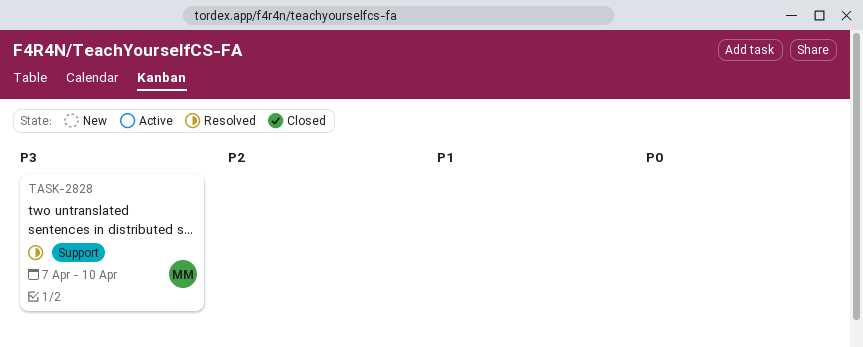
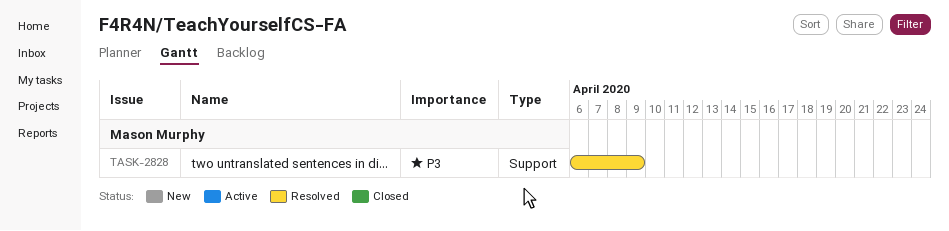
TASK-2828, start: Apr 7 -> Apr 6
TASK-2828, due: Apr 10 -> Apr 9

